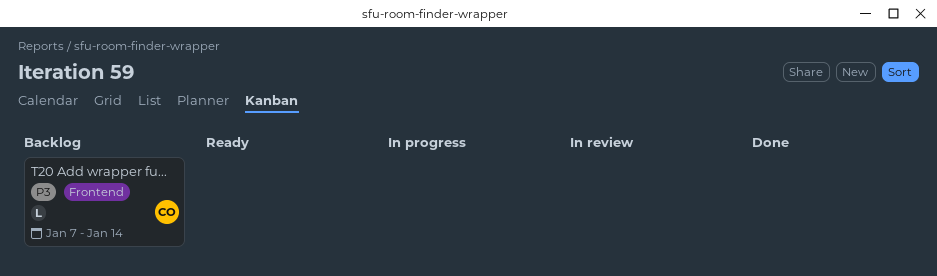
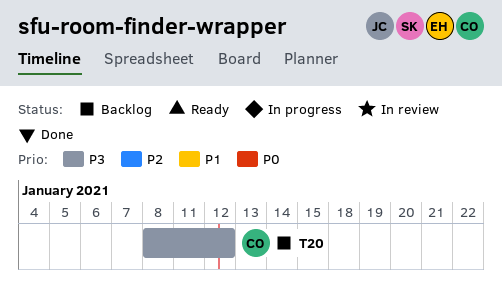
T20, start: Jan 7 -> Jan 8
T20, due: Jan 14 -> Jan 12

